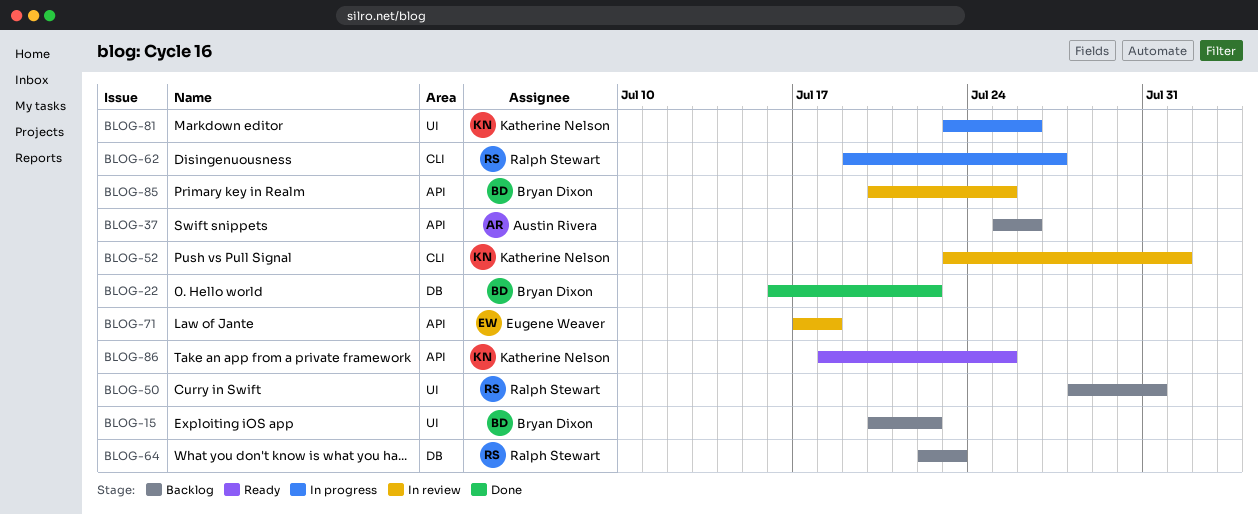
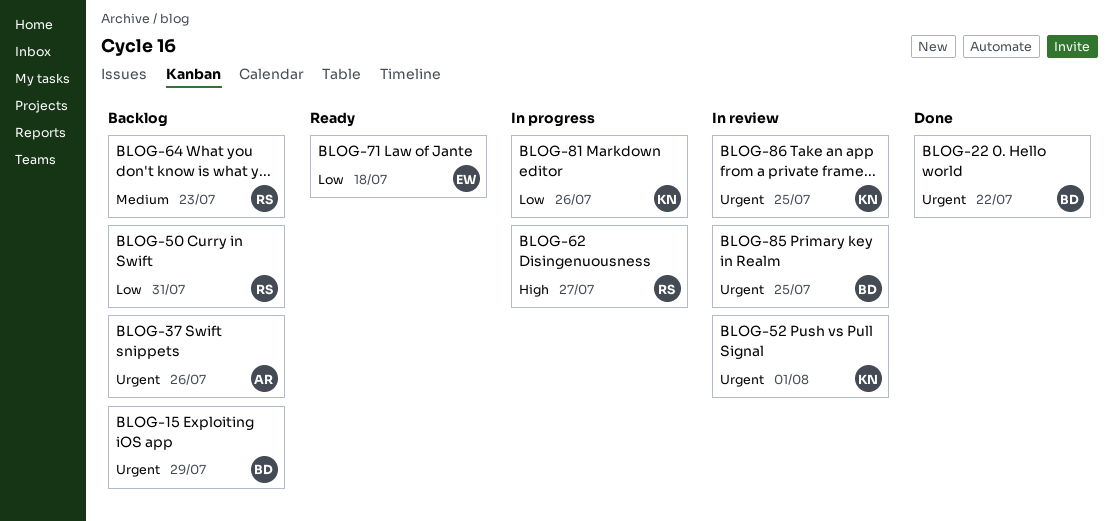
BLOG-15, due: Jul 22 -> Jul 29
BLOG-71, status: In review -> Ready
BLOG-86, status: Ready -> In review

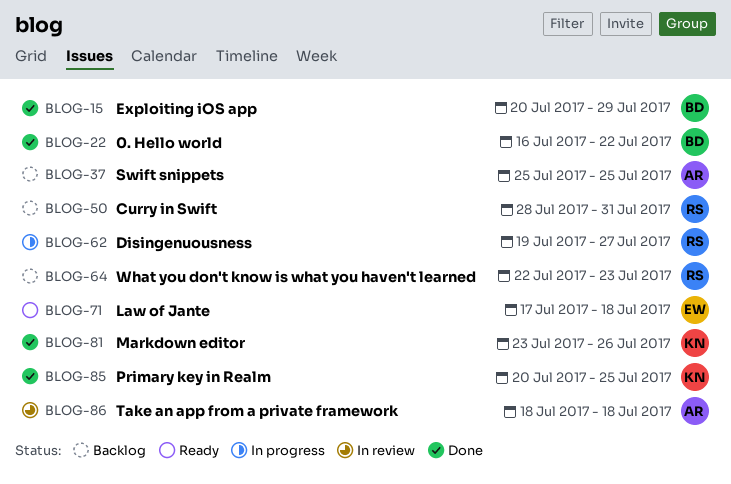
BLOG-15, status: Backlog -> Done
BLOG-37, due: Jul 26 -> Jul 25
BLOG-52: present -> none
BLOG-81, status: In progress -> Done
BLOG-85, status: In review -> Done
BLOG-85, owner: BD -> KN
BLOG-86, owner: KN -> AR
BLOG-86, due: Jul 25 -> Jul 18

